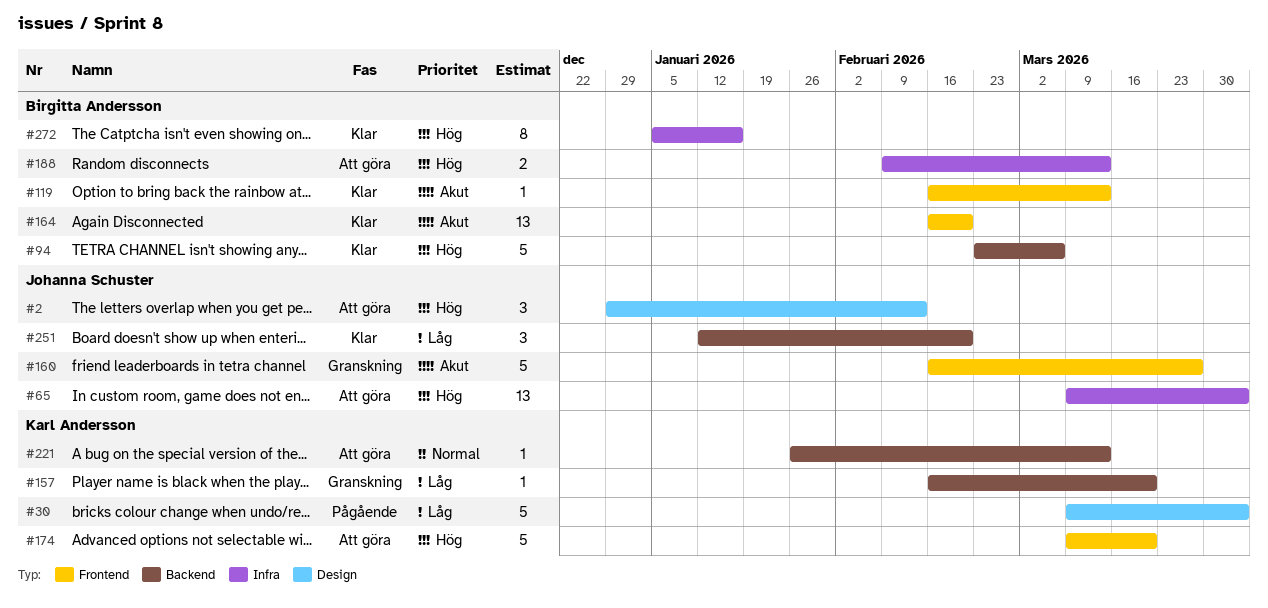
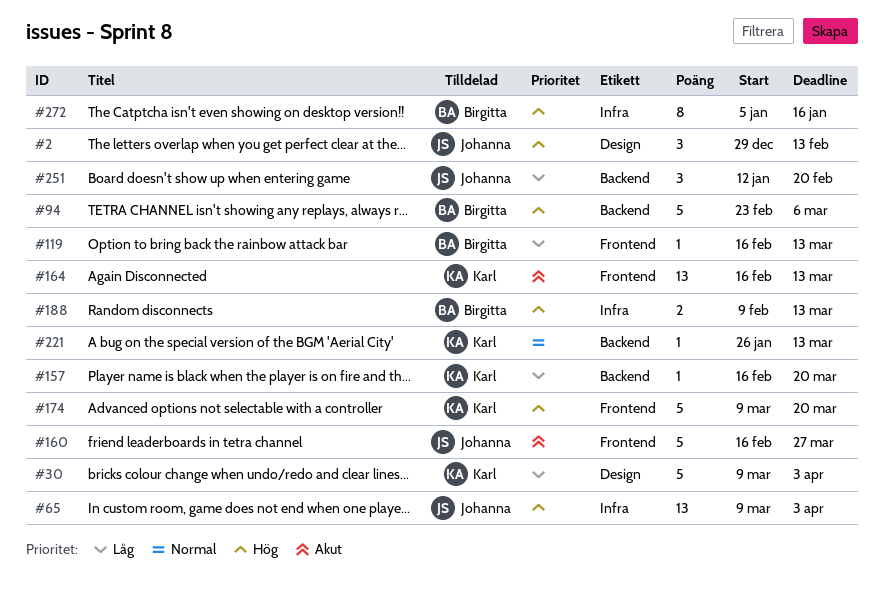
#119, priority: Akut -> Låg
#164, owner: Birgitta Andersson -> Karl Andersson
#164, due: Feb 20 -> Mar 13

